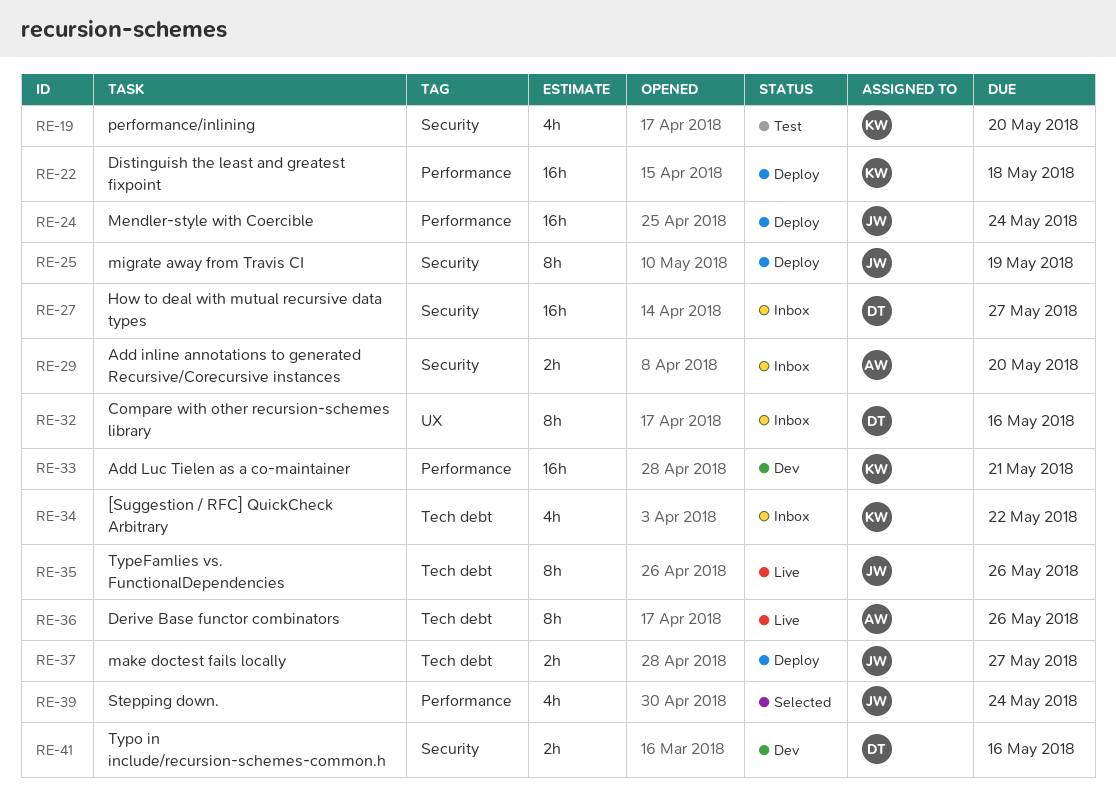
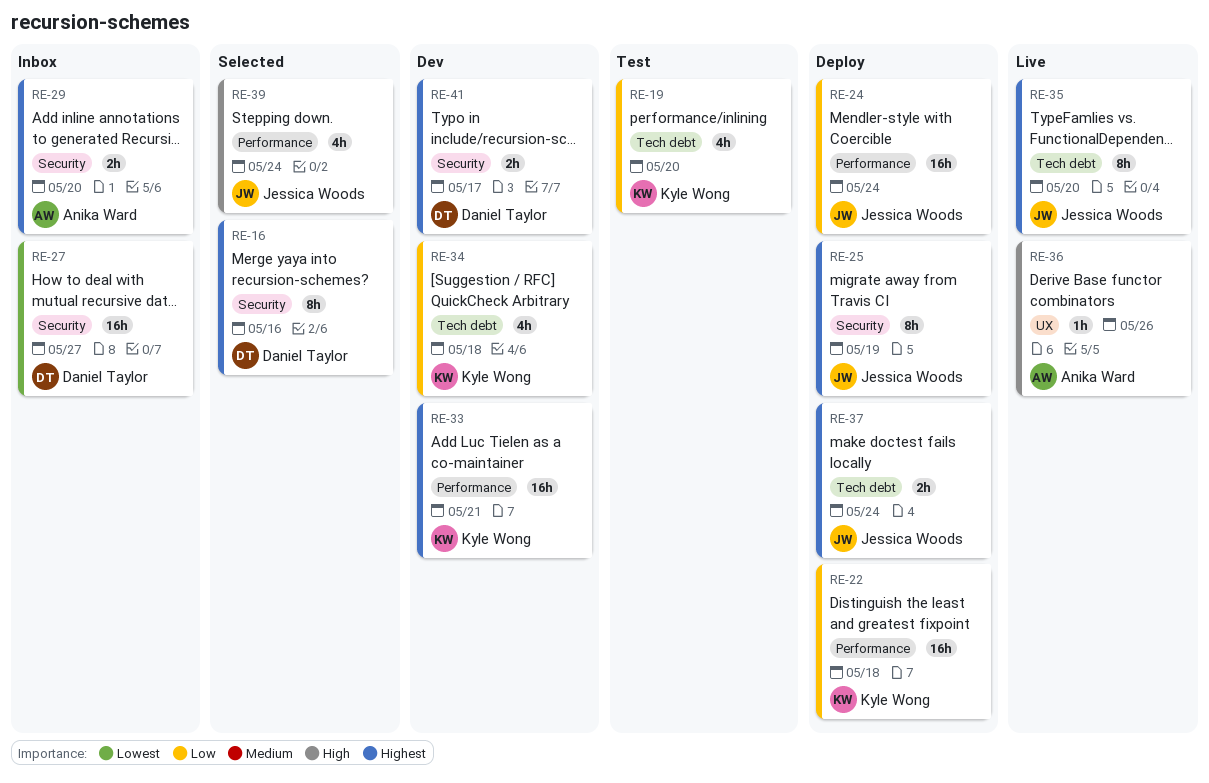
RE-16: none -> present
RE-19, label: Security -> Tech debt
RE-32: present -> none
RE-34, status: Inbox -> Dev
RE-34, due: May 22 -> May 18
RE-35, due: May 26 -> May 20
RE-36, label: Tech debt -> UX
RE-36, estimate: 8h -> 1h
RE-37, due: May 27 -> May 24
RE-41, due: May 16 -> May 17

